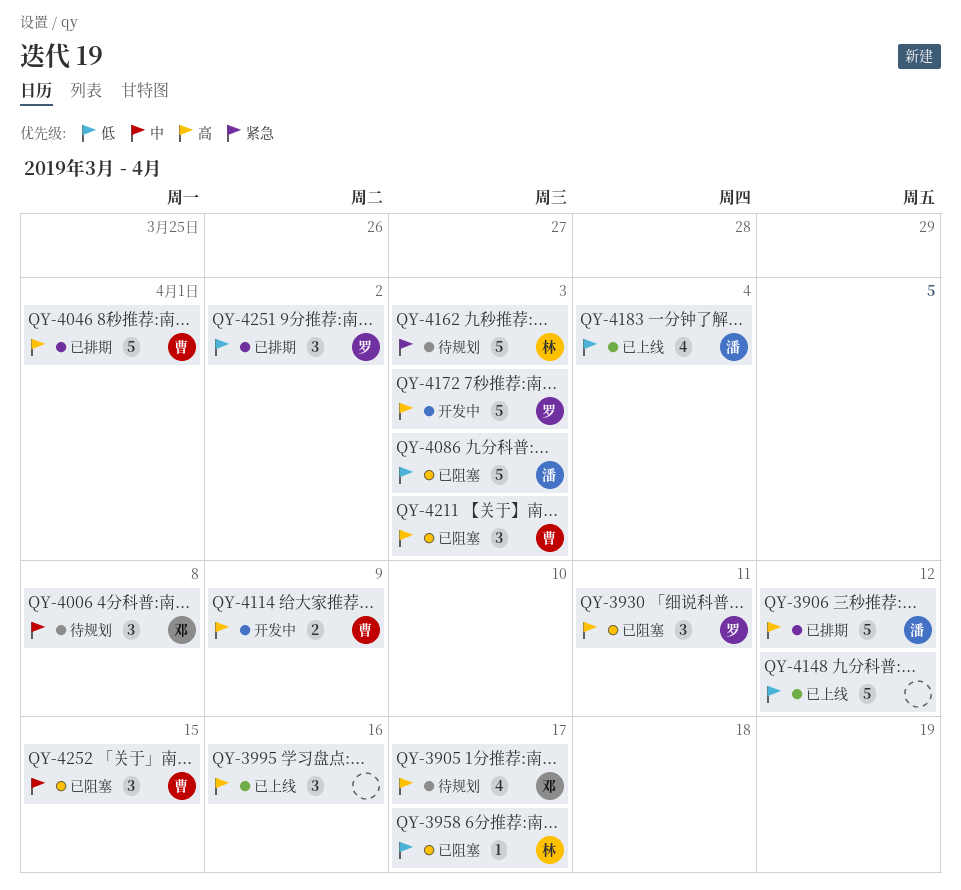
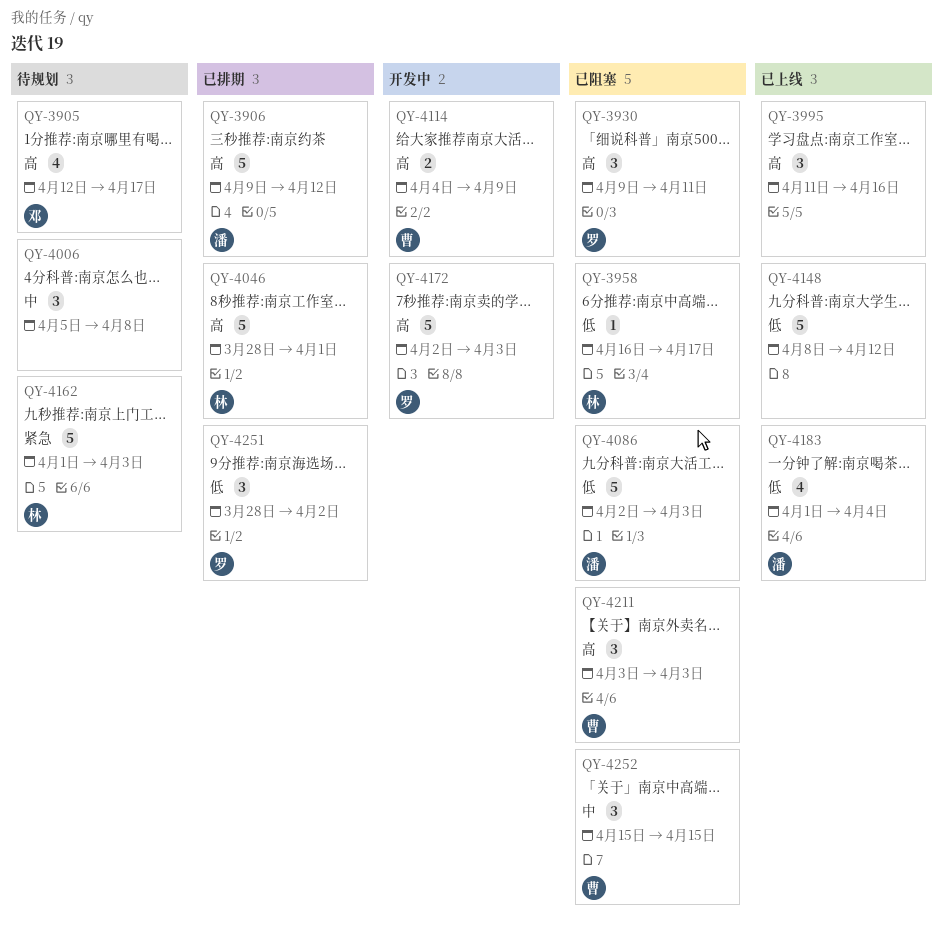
QY-4006, owner: 邓 -> none
QY-4046, owner: 曹 -> 林

